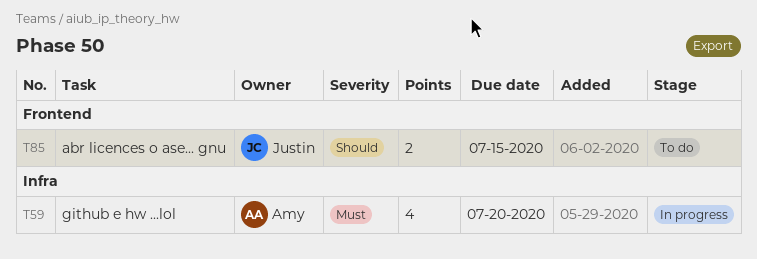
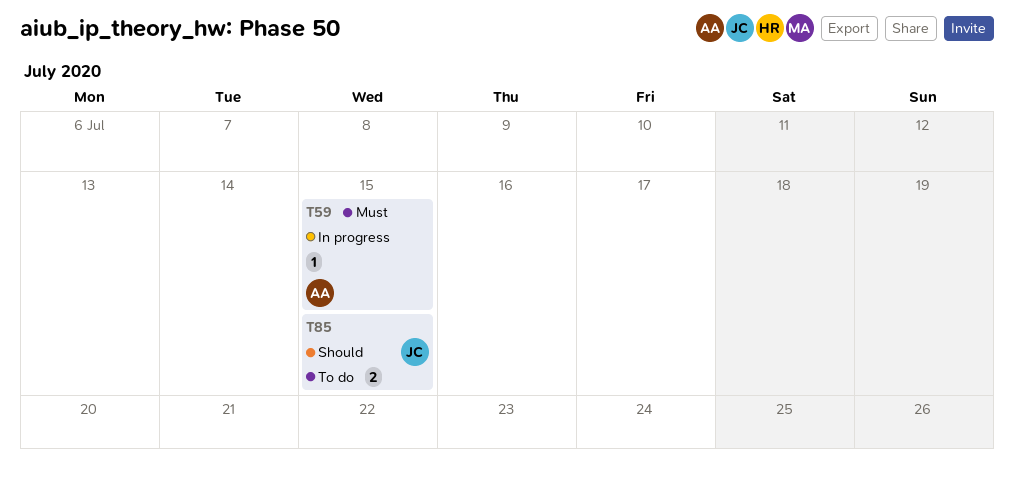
T59, estimate: 4 -> 1
T59, due: Jul 20 -> Jul 15

